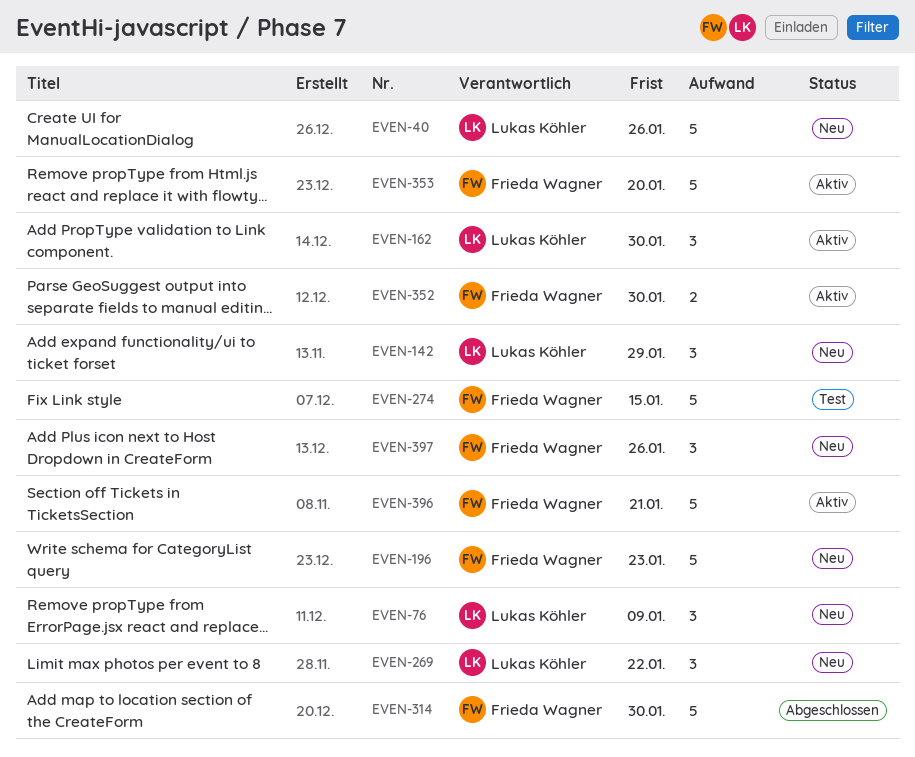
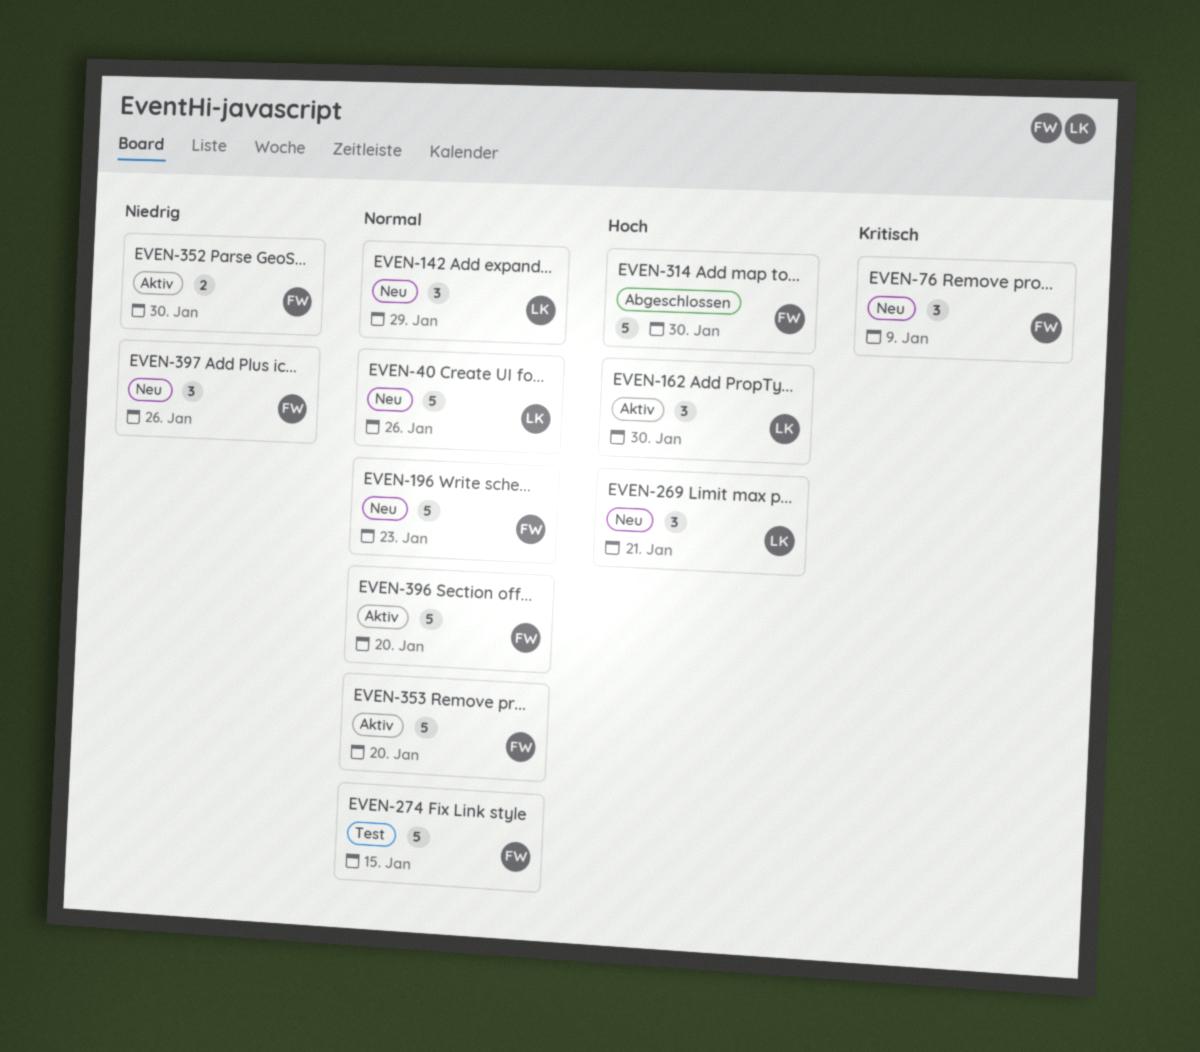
EVEN-76, owner: Lukas Köhler -> Frieda Wagner
EVEN-269, due: Jan 22 -> Jan 21
EVEN-396, due: Jan 21 -> Jan 20

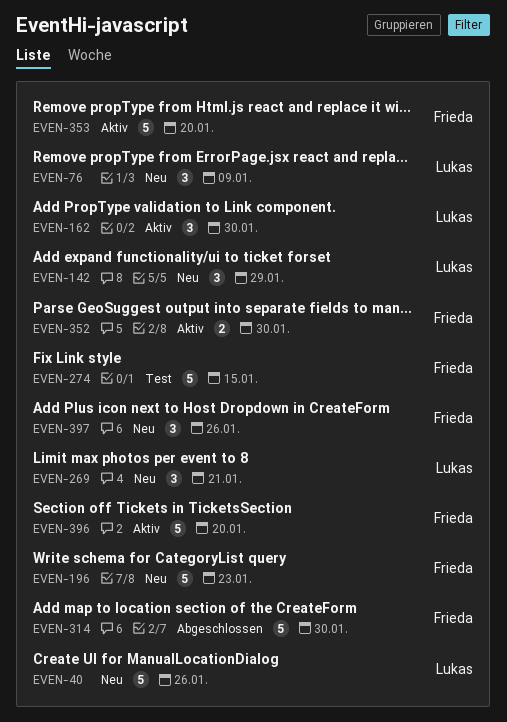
EVEN-76, owner: Frieda -> Lukas

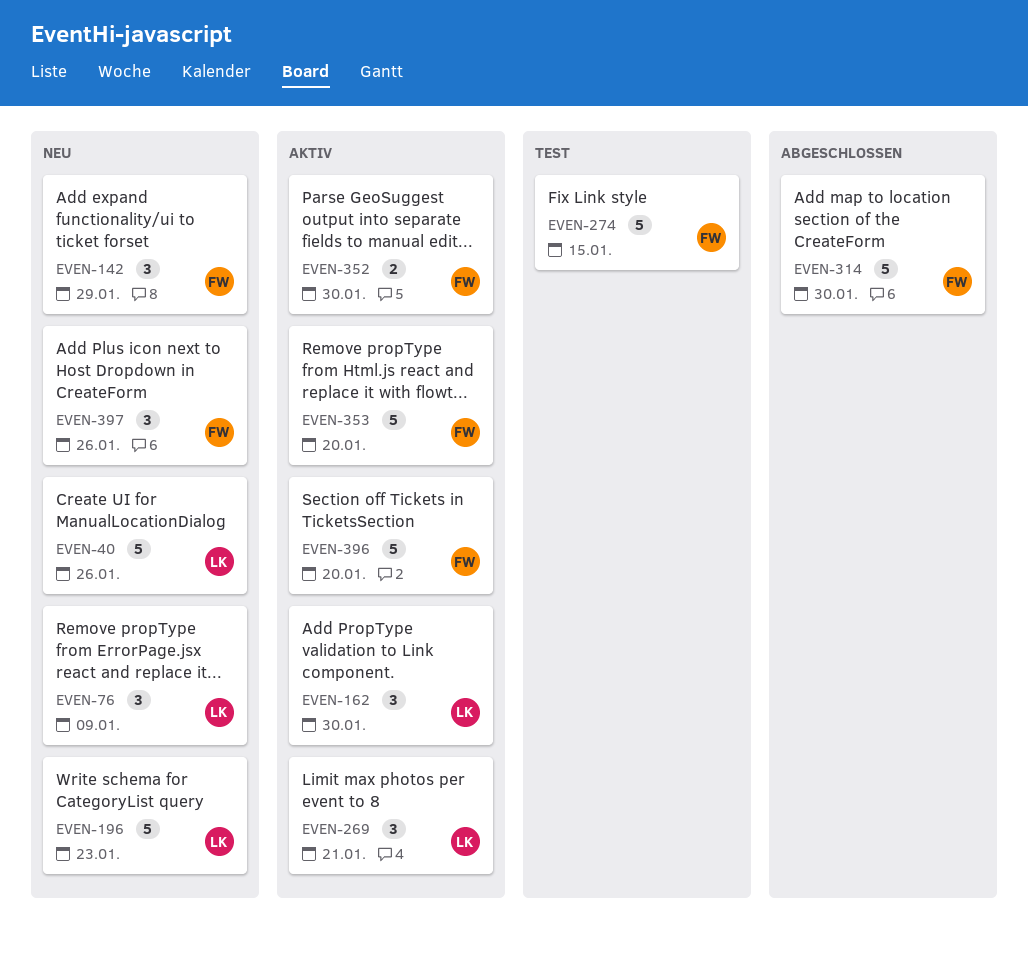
EVEN-142, owner: Lukas -> Frieda
EVEN-196, owner: Frieda -> Lukas
EVEN-269, status: Neu -> Aktiv

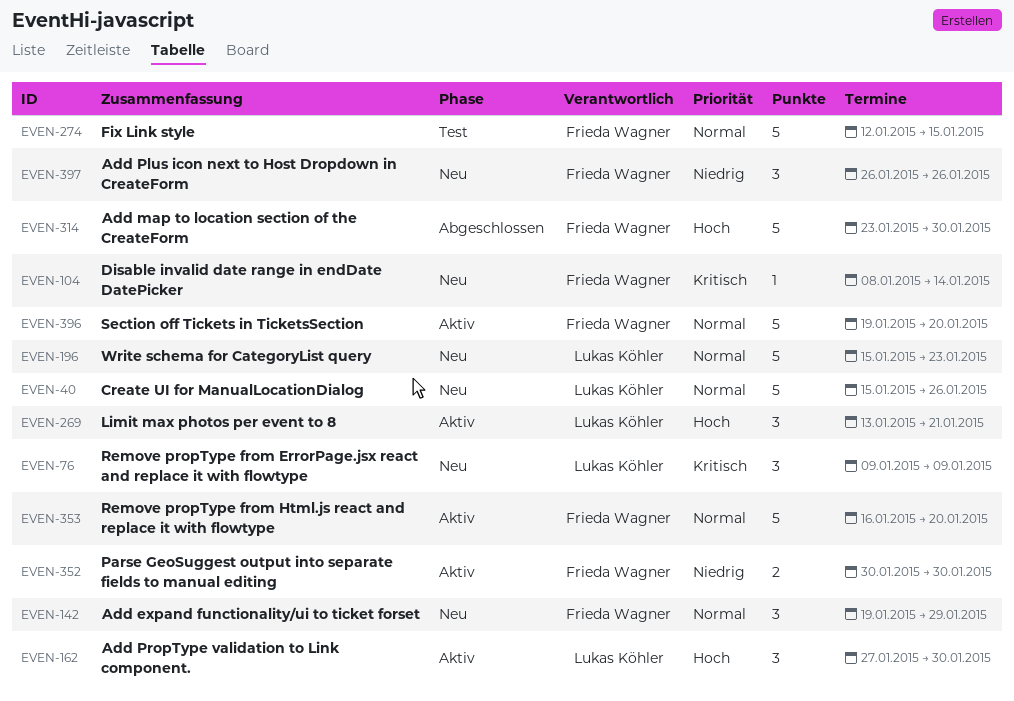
EVEN-104: none -> present

